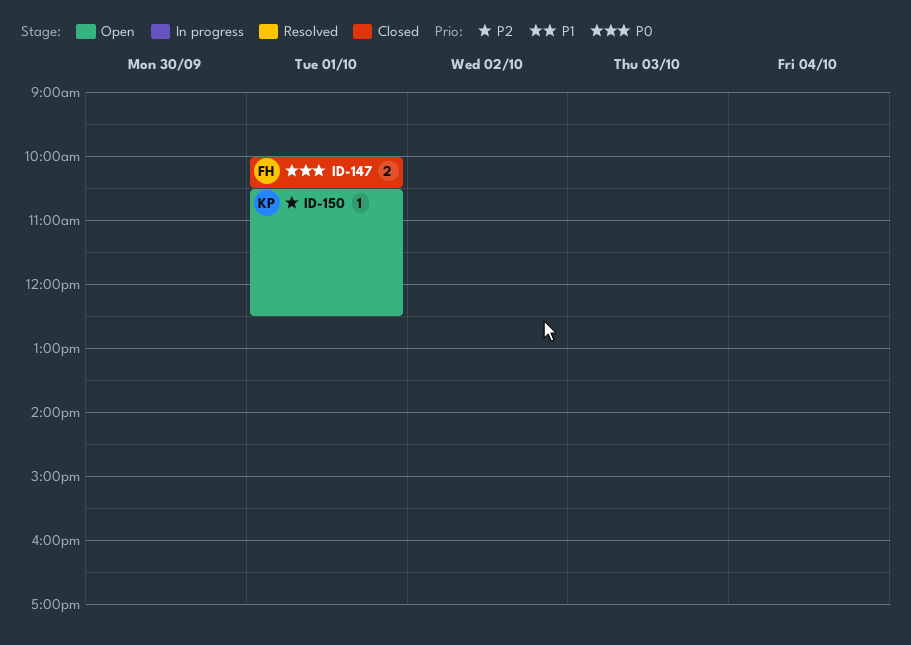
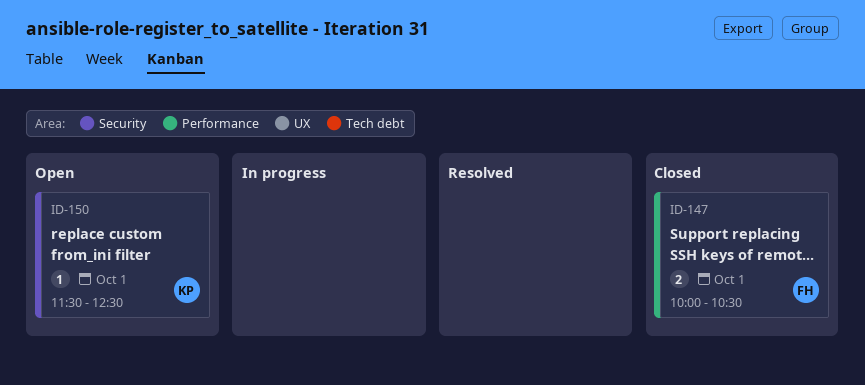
ID-150, begins: 10:30 -> 11:30

